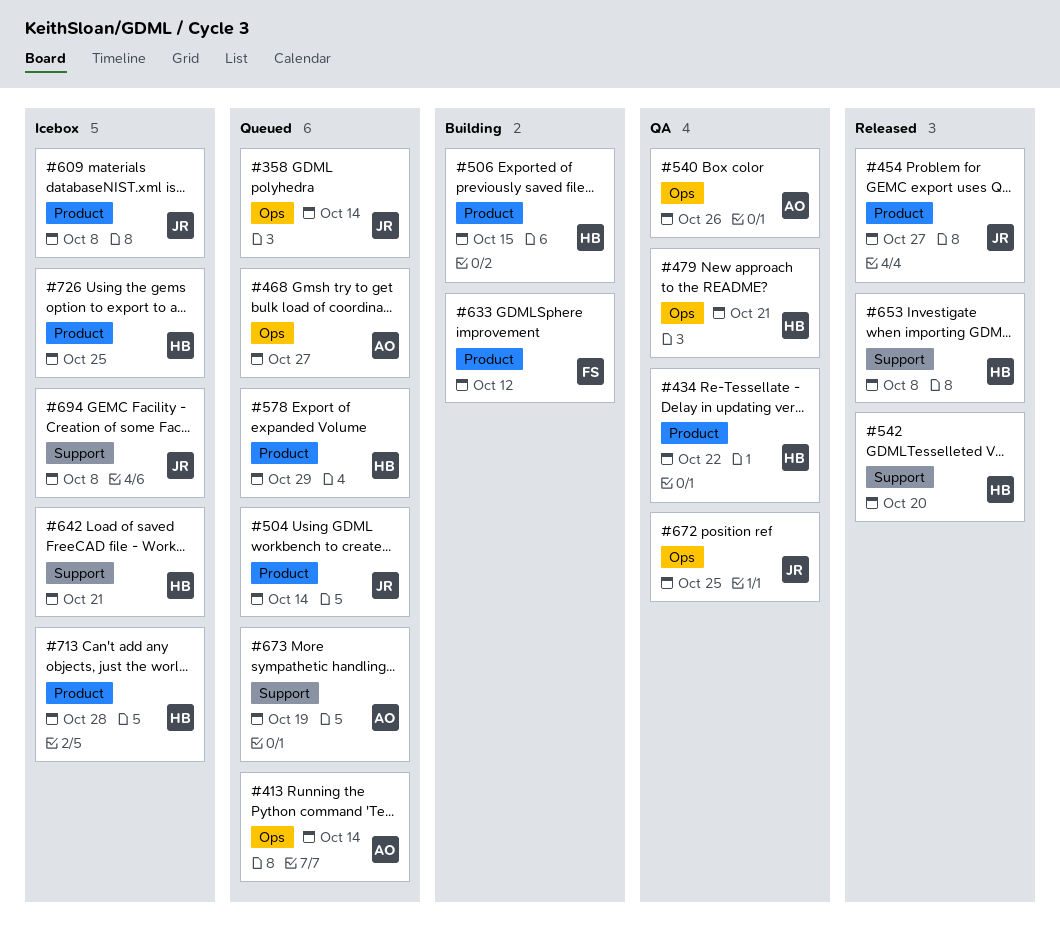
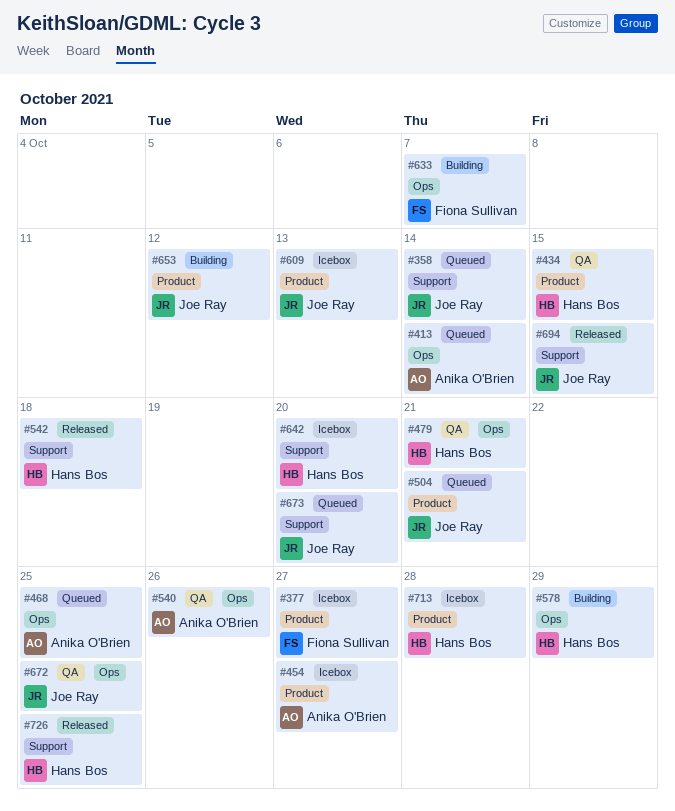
#358, label: Ops -> Support
#377: none -> present
#434, due: Oct 22 -> Oct 15
#454, status: Released -> Icebox
#454, owner: Joe Ray -> Anika O'Brien
#468, due: Oct 27 -> Oct 25
#504, due: Oct 14 -> Oct 21
#506: present -> none
#542, due: Oct 20 -> Oct 18
#578, status: Queued -> Building
#578, label: Product -> Ops
#609, due: Oct 8 -> Oct 13
#633, label: Product -> Ops
#633, due: Oct 12 -> Oct 7
#642, due: Oct 21 -> Oct 20
#653, status: Released -> Building
#653, owner: Hans Bos -> Joe Ray
#653, label: Support -> Product
#653, due: Oct 8 -> Oct 12
#673, owner: Anika O'Brien -> Joe Ray
#673, due: Oct 19 -> Oct 20
#694, status: Icebox -> Released
#694, due: Oct 8 -> Oct 15
#726, status: Icebox -> Released
#726, label: Product -> Support

